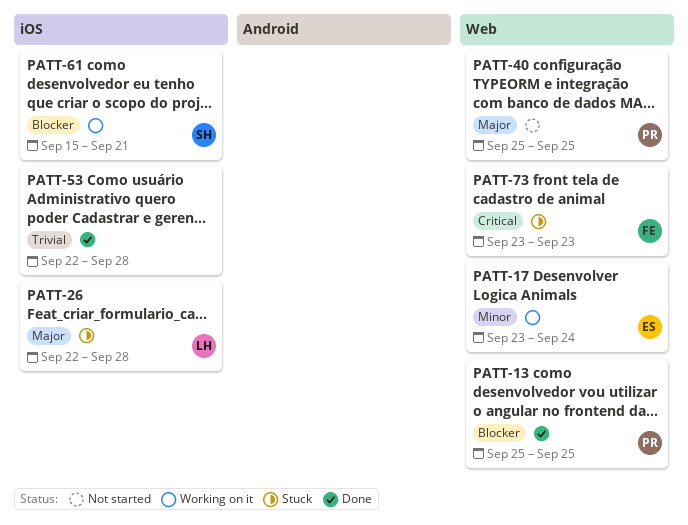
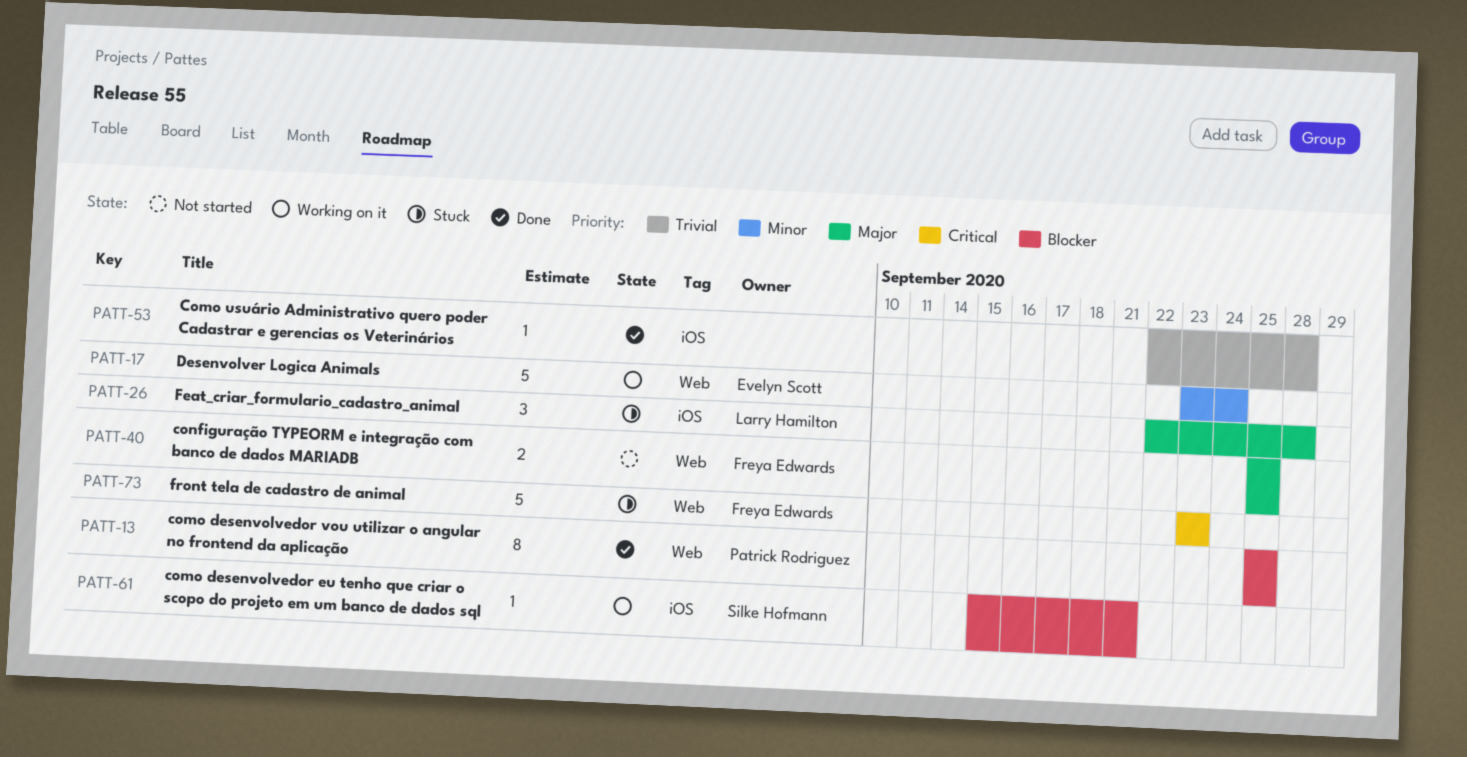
PATT-40, owner: Patrick Rodriguez -> Freya Edwards

